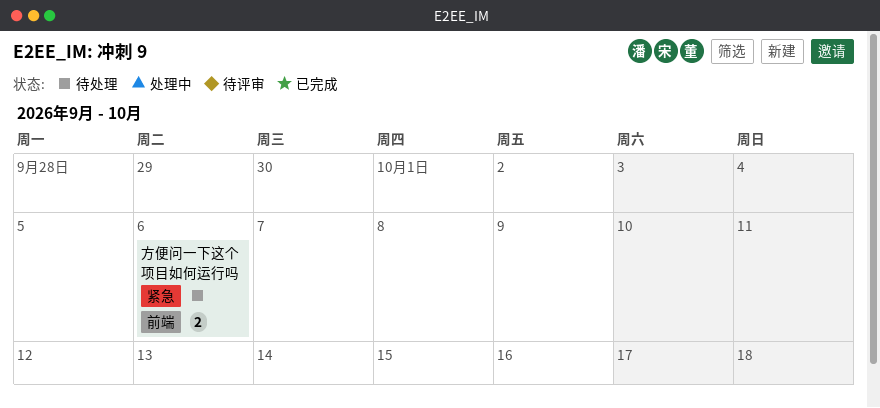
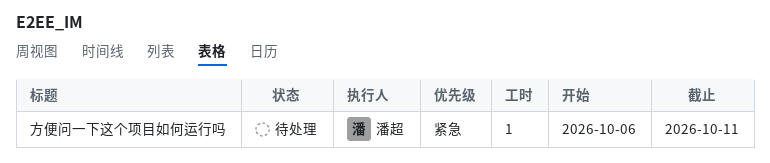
方便问一下这个项目如何运行吗, estimate: 2 -> 1
方便问一下这个项目如何运行吗, due: Oct 6 -> Oct 11

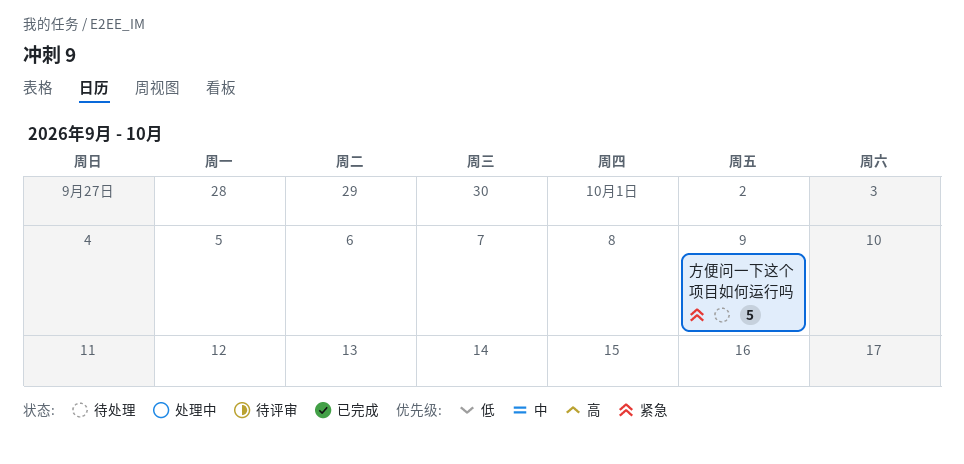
方便问一下这个项目如何运行吗, estimate: 1 -> 5
方便问一下这个项目如何运行吗, due: Oct 11 -> Oct 9

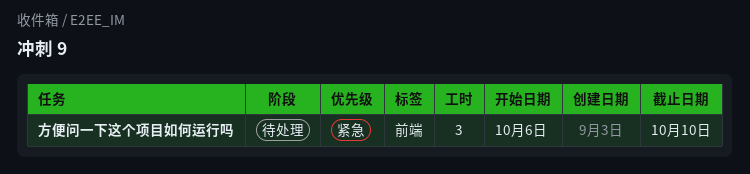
方便问一下这个项目如何运行吗, estimate: 5 -> 3
方便问一下这个项目如何运行吗, due: Oct 9 -> Oct 10

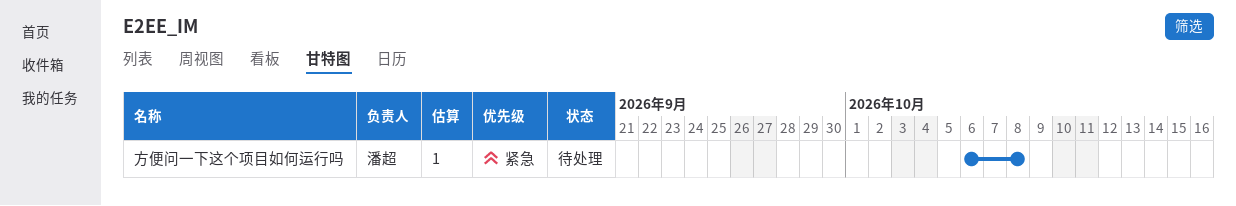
方便问一下这个项目如何运行吗, estimate: 3 -> 1
方便问一下这个项目如何运行吗, due: Oct 10 -> Oct 8

